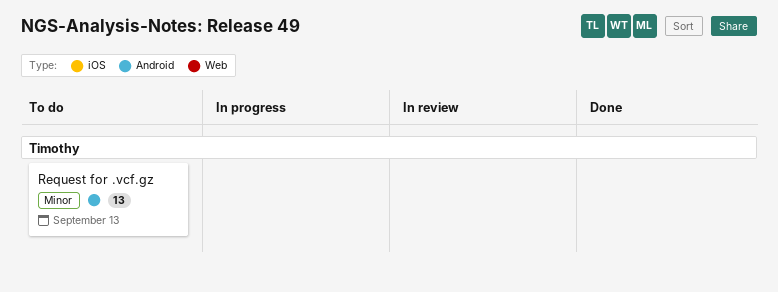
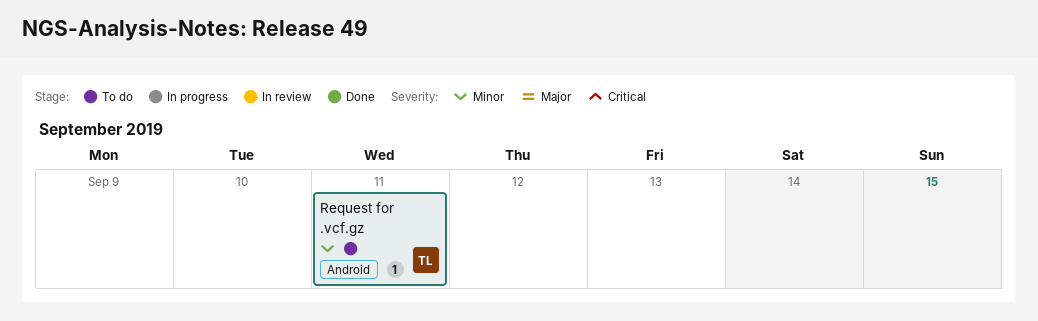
Request for .vcf.gz, estimate: 13 -> 1
Request for .vcf.gz, due: Sep 13 -> Sep 11

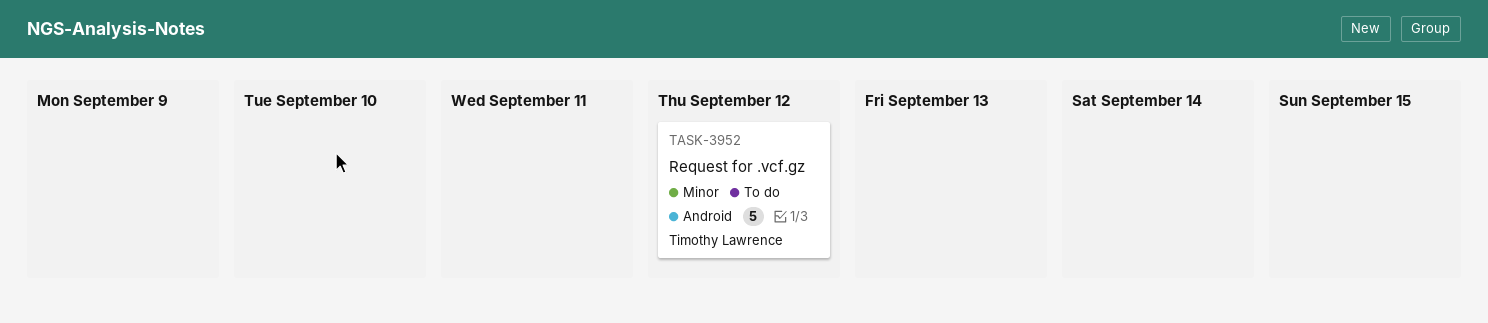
Request for .vcf.gz, estimate: 1 -> 5
Request for .vcf.gz, due: Sep 11 -> Sep 12

